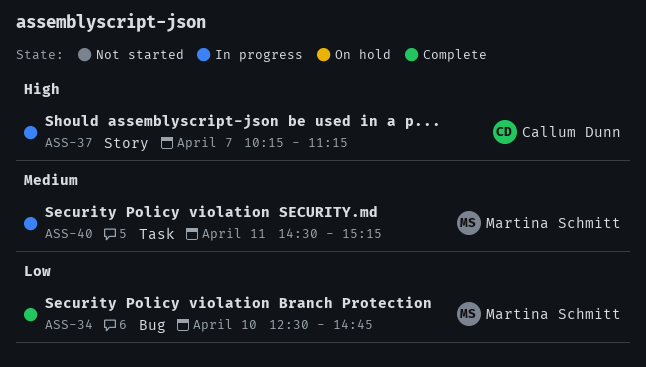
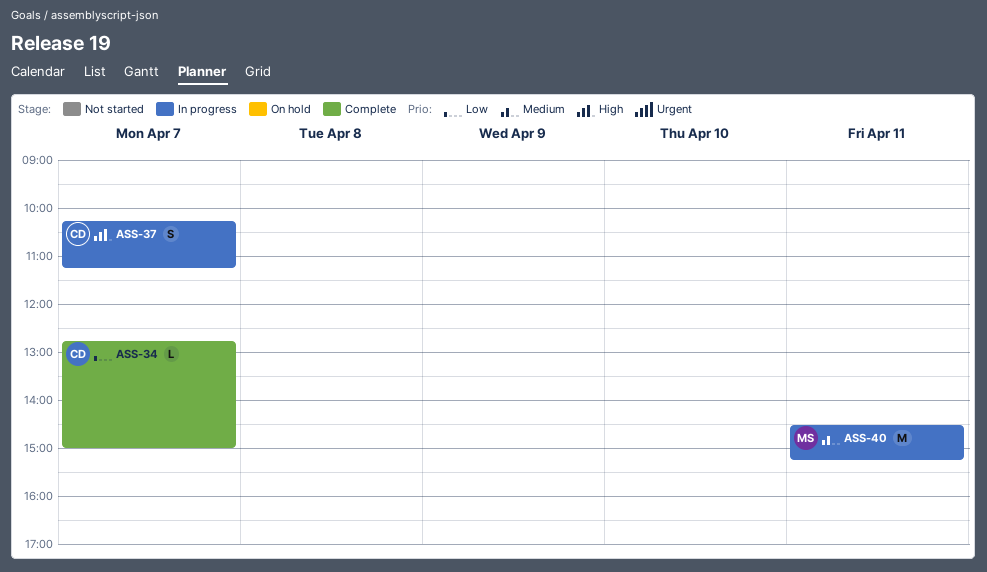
ASS-34, owner: Martina Schmitt -> Callum Dunn
ASS-34, day: Apr 10 -> Apr 7
ASS-34, begins: 12:30 -> 12:45
ASS-34, ends: 14:45 -> 15:00

